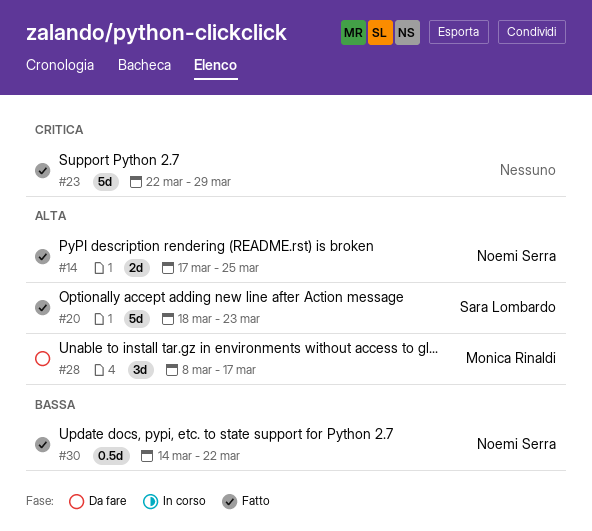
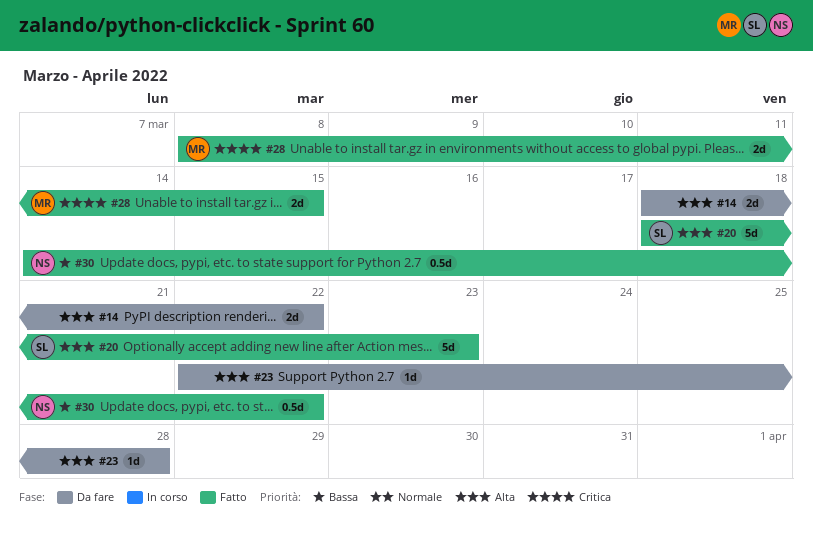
#14, status: Fatto -> Da fare
#14, owner: Noemi Serra -> none
#14, start: Mar 17 -> Mar 18
#14, due: Mar 25 -> Mar 22
#23, status: Fatto -> Da fare
#23, priority: Critica -> Alta
#23, estimate: 5d -> 1d
#23, due: Mar 29 -> Mar 28
#28, status: Da fare -> Fatto
#28, priority: Alta -> Critica
#28, estimate: 3d -> 2d
#28, due: Mar 17 -> Mar 15

